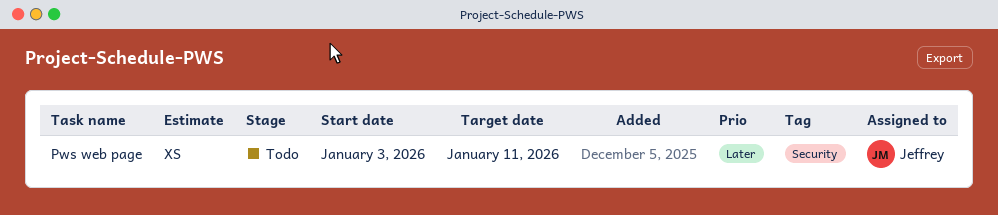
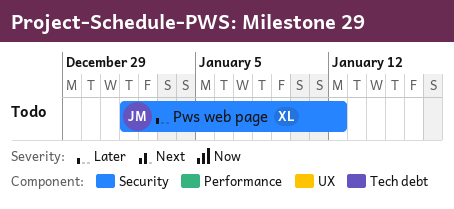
Pws web page, estimate: XS -> XL
Pws web page, start: Jan 3 -> Jan 1
Pws web page, due: Jan 11 -> Jan 12

